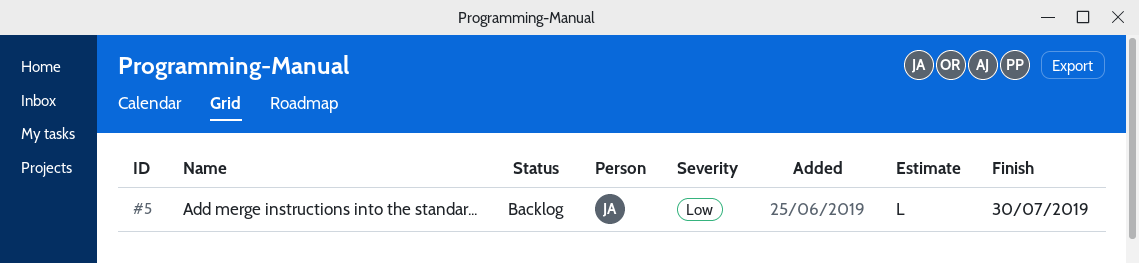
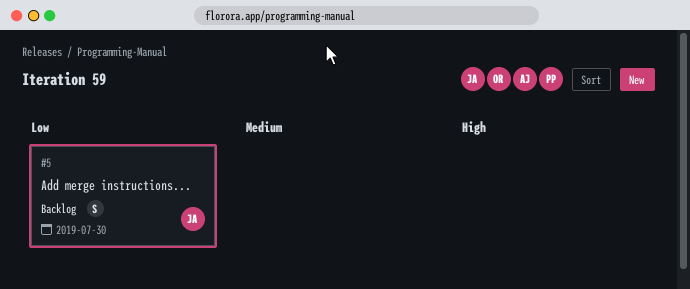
#5, estimate: L -> S

